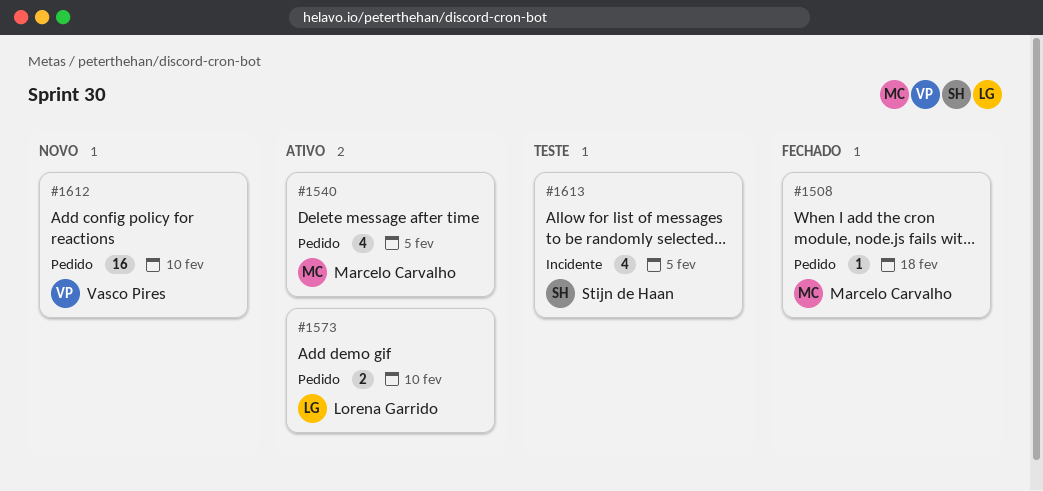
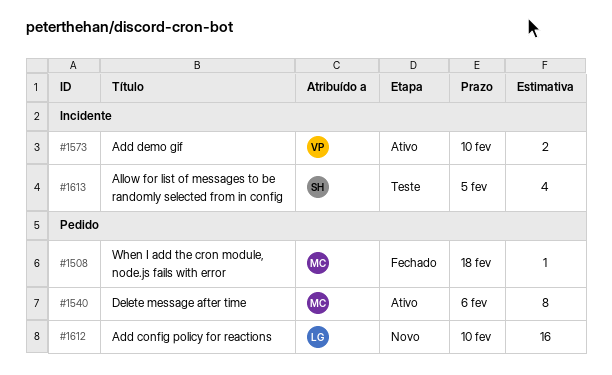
#1540, estimate: 4 -> 8
#1540, due: Feb 5 -> Feb 6
#1573, owner: Lorena Garrido -> Vasco Pires
#1573, label: Pedido -> Incidente
#1612, owner: Vasco Pires -> Lorena Garrido

